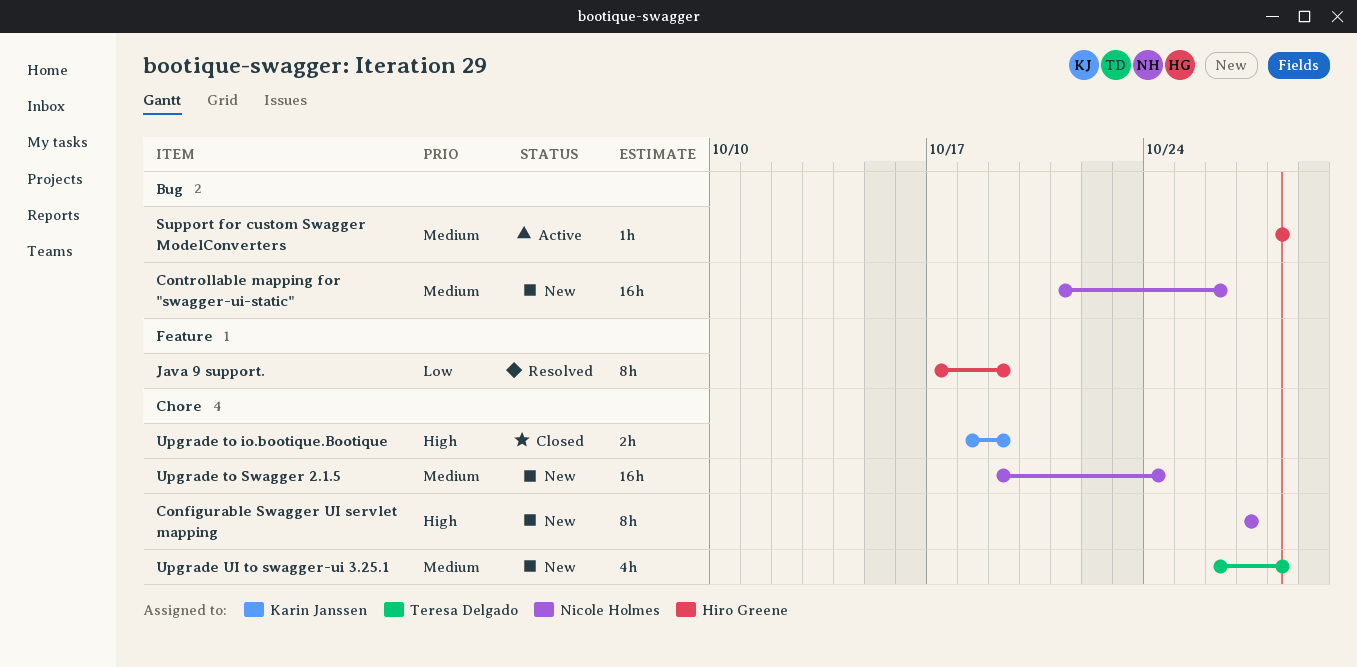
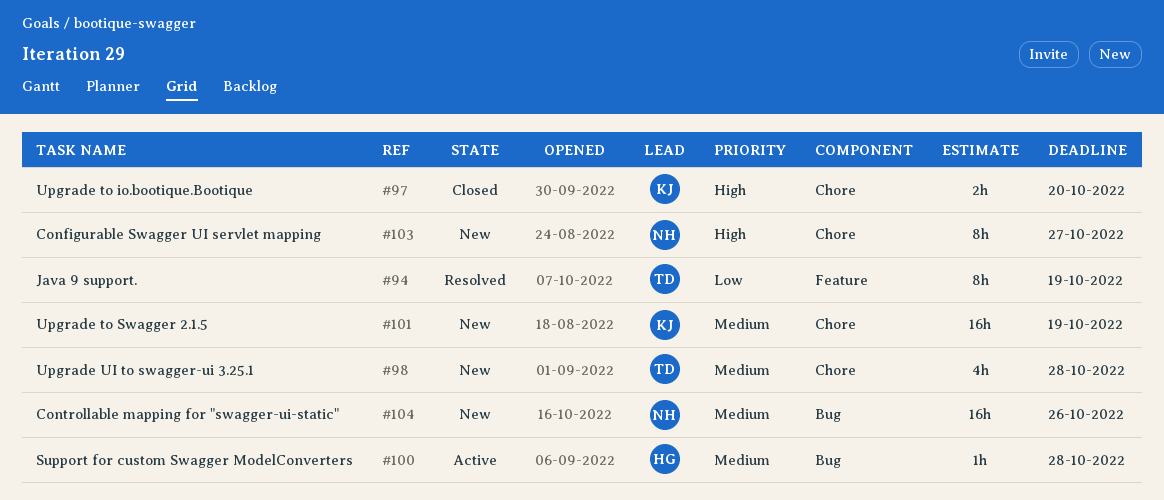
Java 9 support., owner: Hiro Greene -> Teresa Delgado
Upgrade to io.bootique.Bootique, due: Oct 19 -> Oct 20
Upgrade to Swagger 2.1.5, owner: Nicole Holmes -> Karin Janssen
Upgrade to Swagger 2.1.5, due: Oct 24 -> Oct 19

